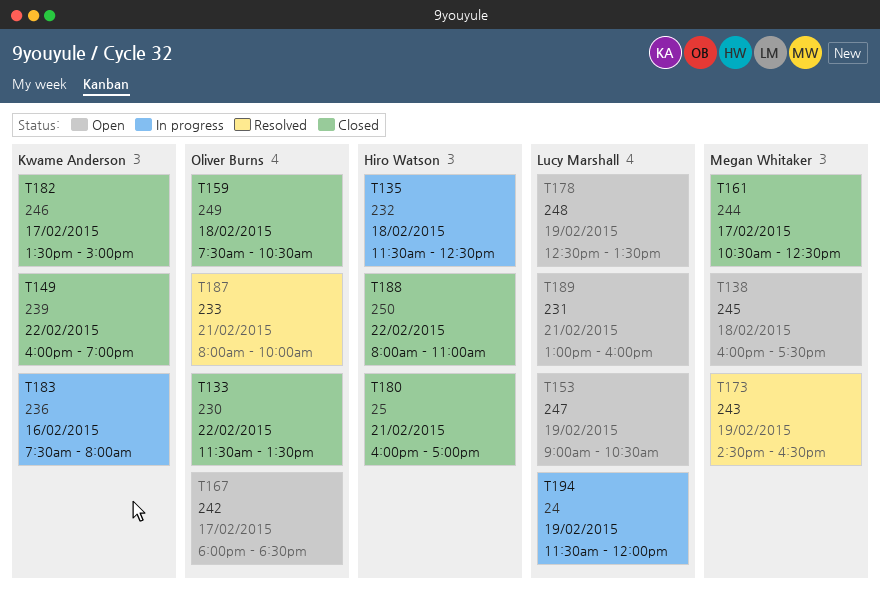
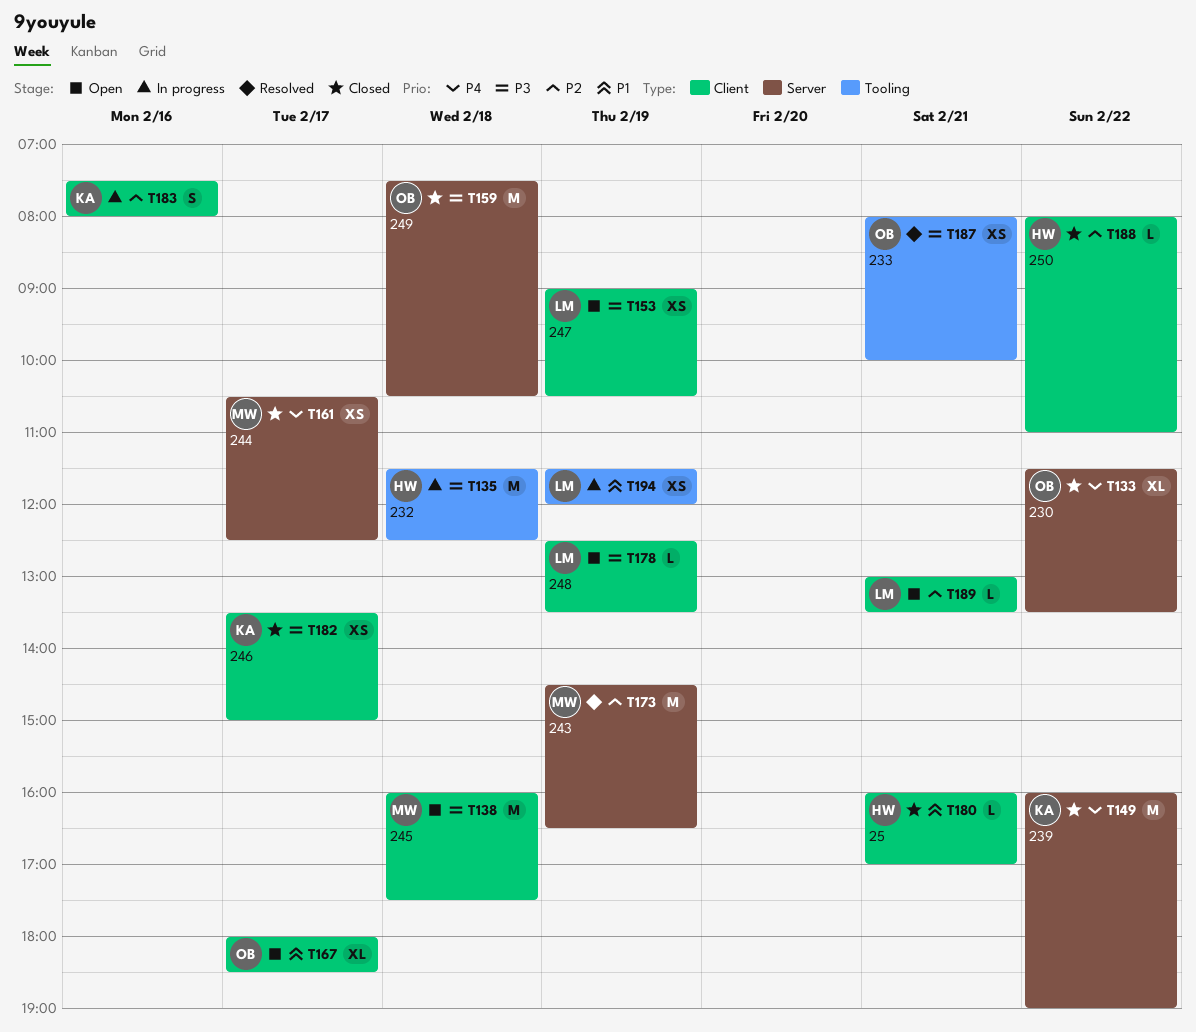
T189, ends: 16:00 -> 13:30

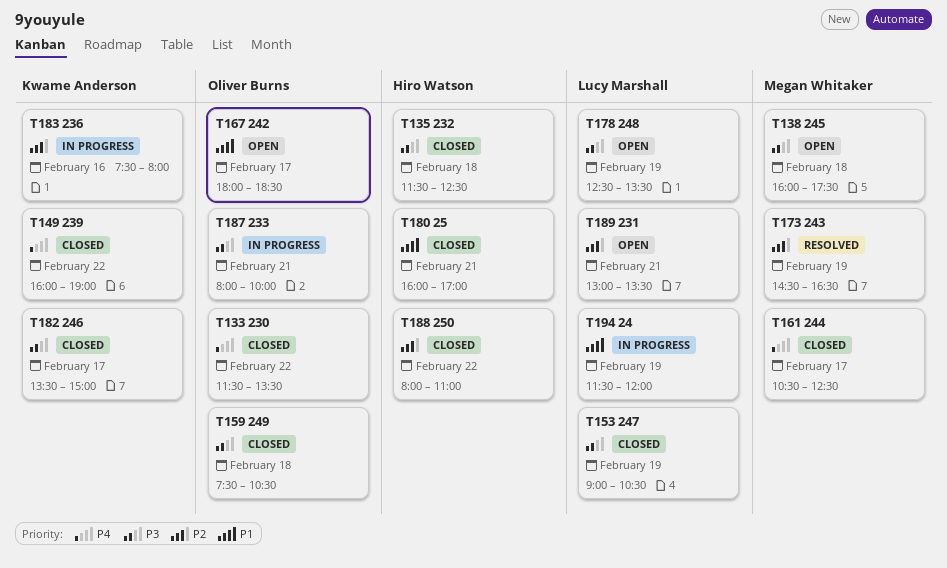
T135, status: In progress -> Closed
T153, status: Open -> Closed
T187, status: Resolved -> In progress

